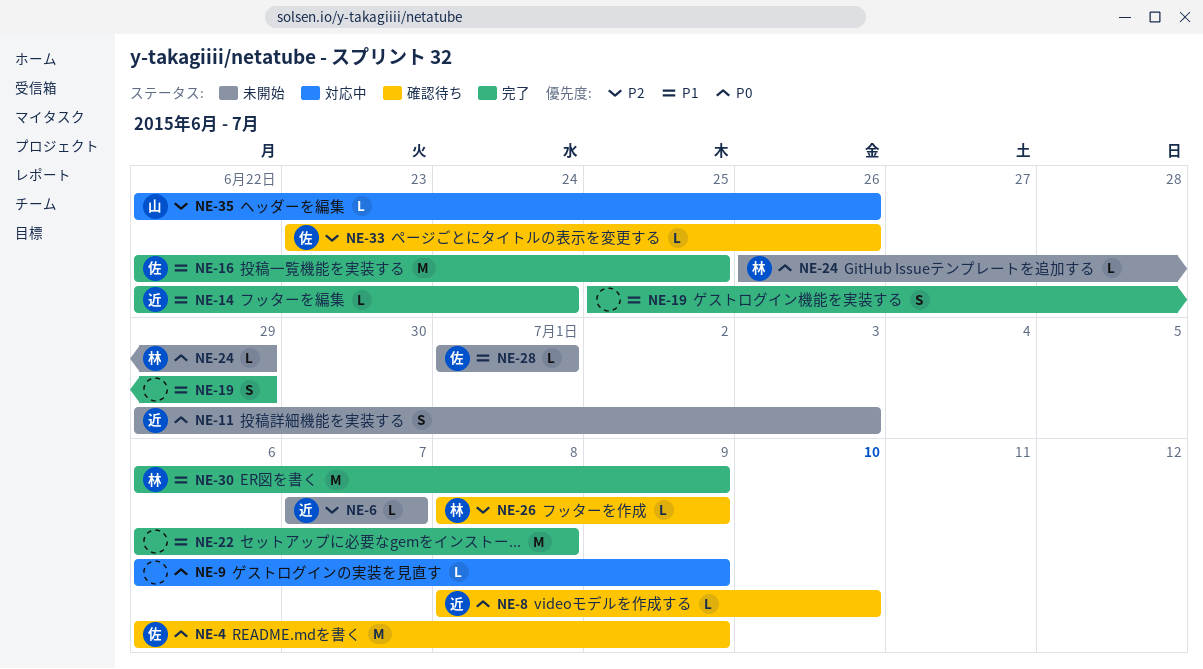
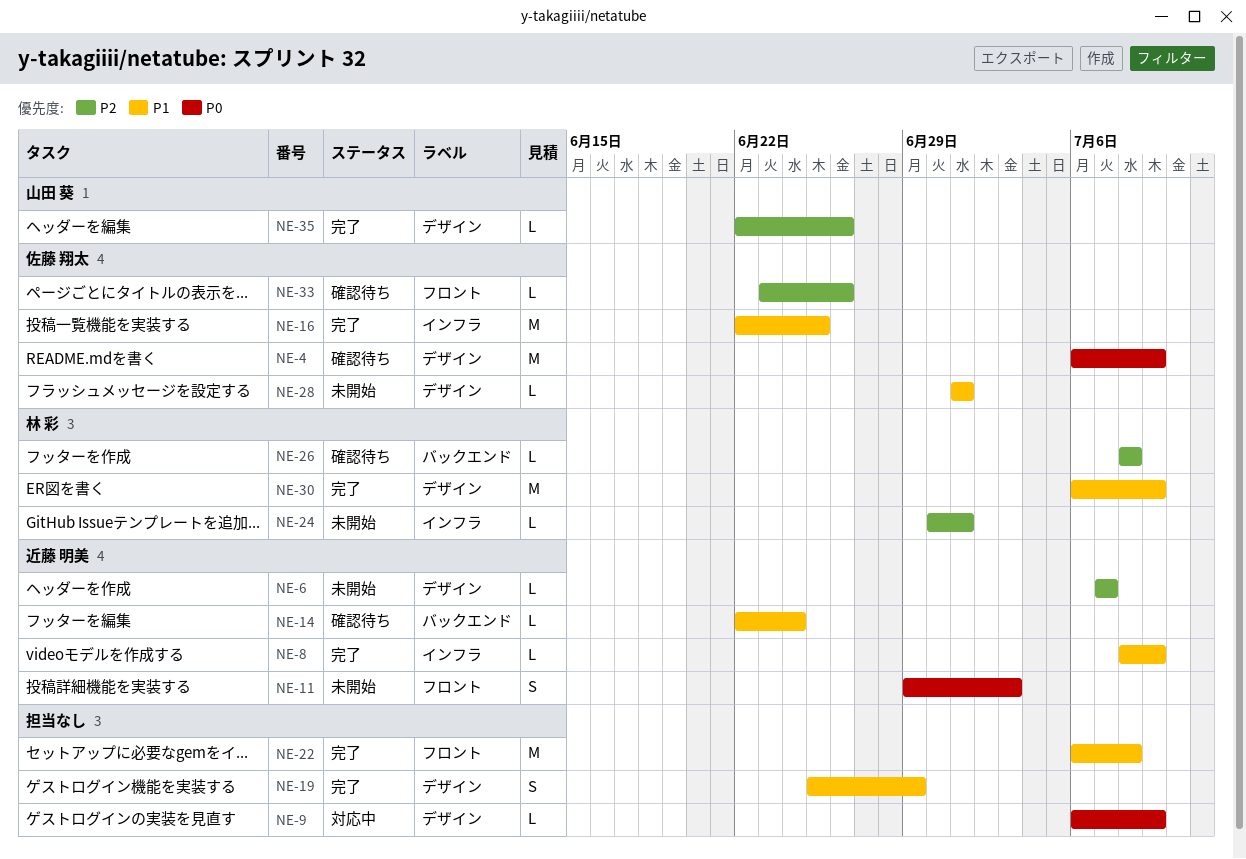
NE-8, status: 確認待ち -> 完了
NE-8, priority: P0 -> P1
NE-8, due: Jul 10 -> Jul 9
NE-14, status: 完了 -> 確認待ち
NE-24, priority: P0 -> P2
NE-24, start: Jun 26 -> Jun 30
NE-24, due: Jun 29 -> Jul 1
NE-26, due: Jul 9 -> Jul 8
NE-35, status: 対応中 -> 完了

